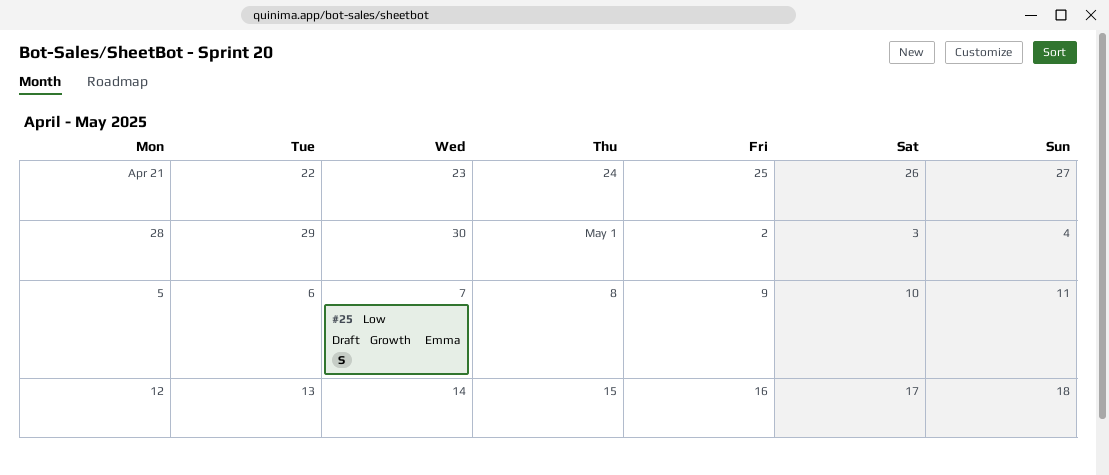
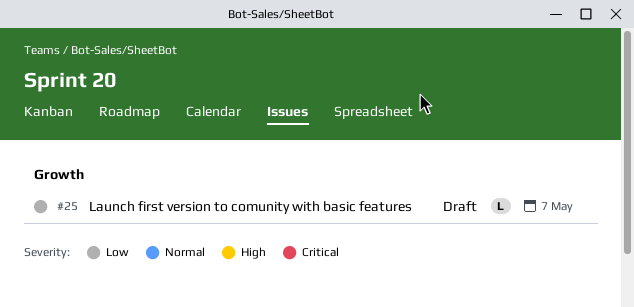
#25, estimate: S -> L

